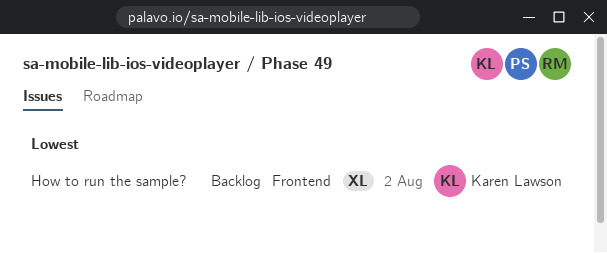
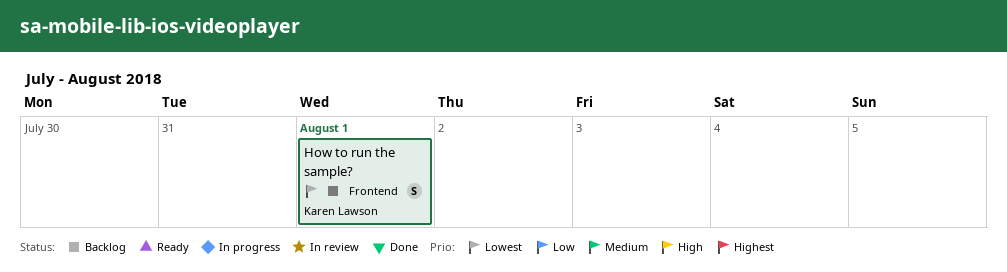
How to run the sample?, estimate: XL -> S
How to run the sample?, due: Aug 2 -> Aug 1

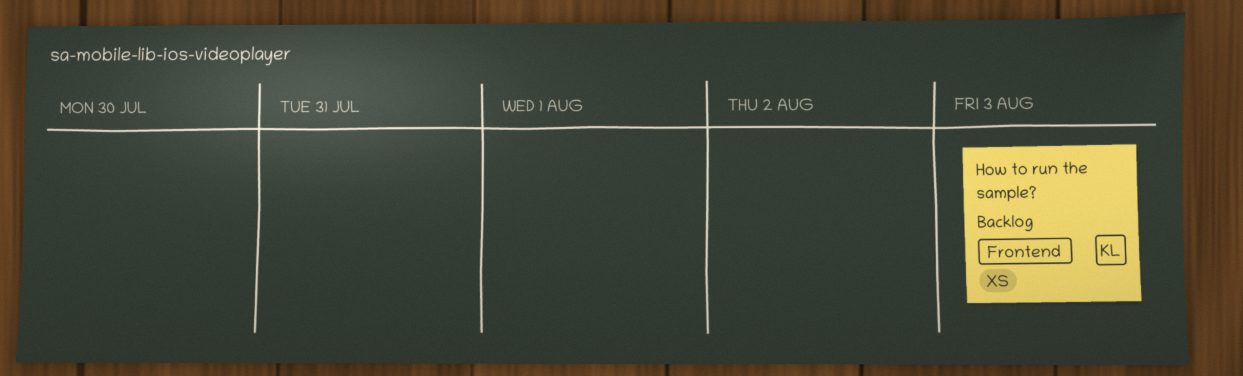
How to run the sample?, estimate: S -> XS
How to run the sample?, due: Aug 1 -> Aug 3

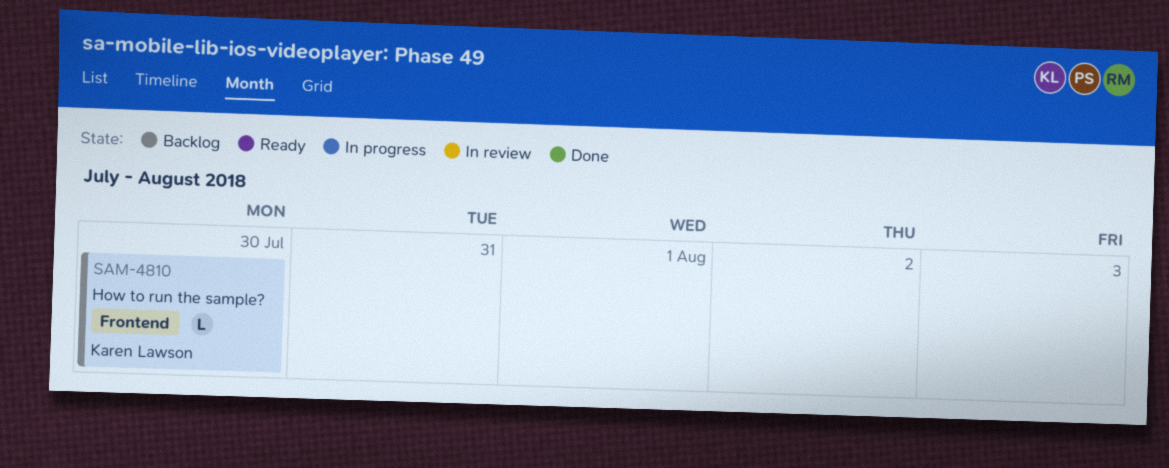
How to run the sample?, estimate: XS -> L
How to run the sample?, due: Aug 3 -> Jul 30

